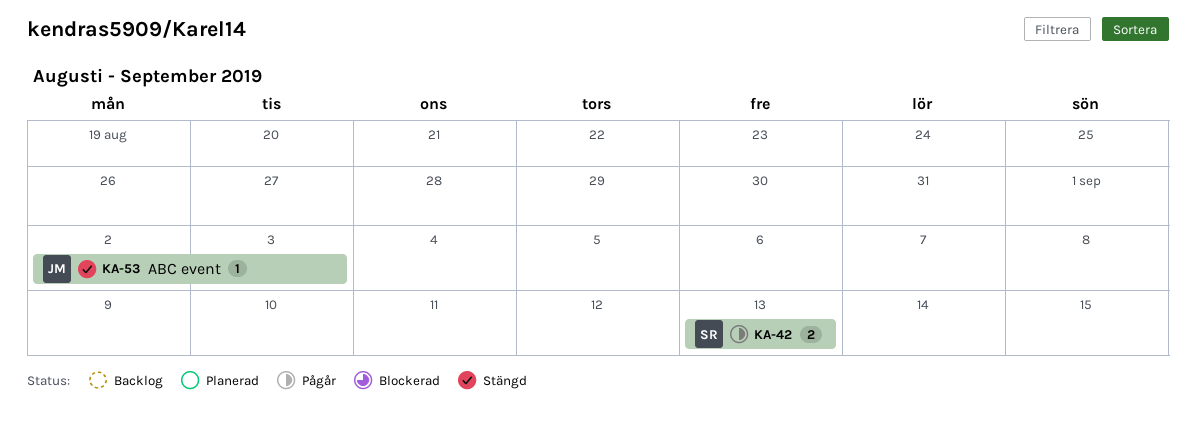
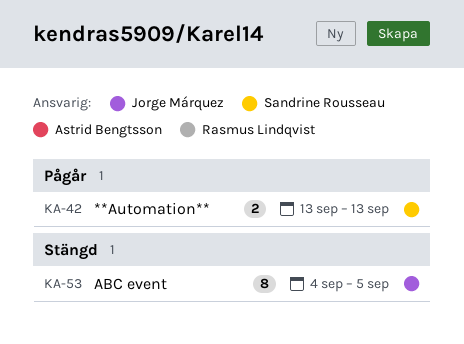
KA-53, estimate: 1 -> 8
KA-53, start: Sep 2 -> Sep 4
KA-53, due: Sep 3 -> Sep 5

